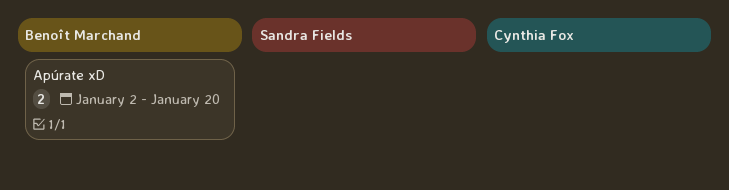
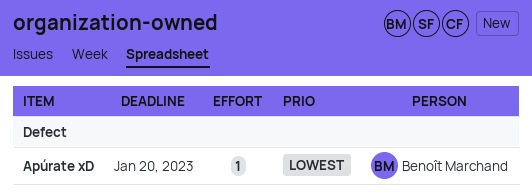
Apúrate xD, estimate: 2 -> 1

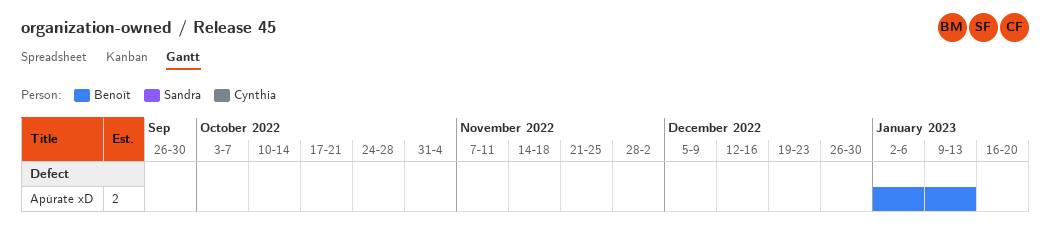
Apúrate xD, estimate: 1 -> 2
Apúrate xD, due: Jan 20 -> Jan 13

